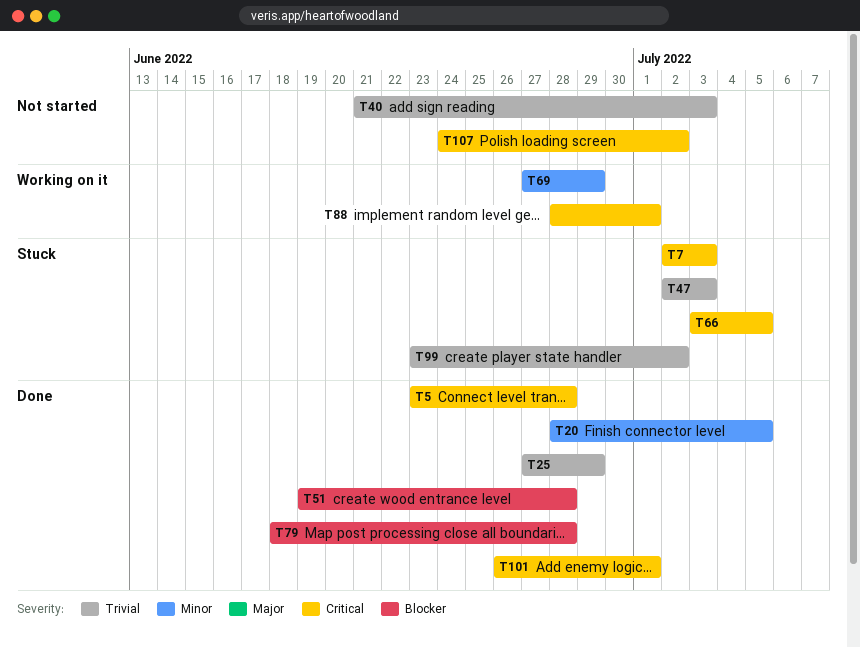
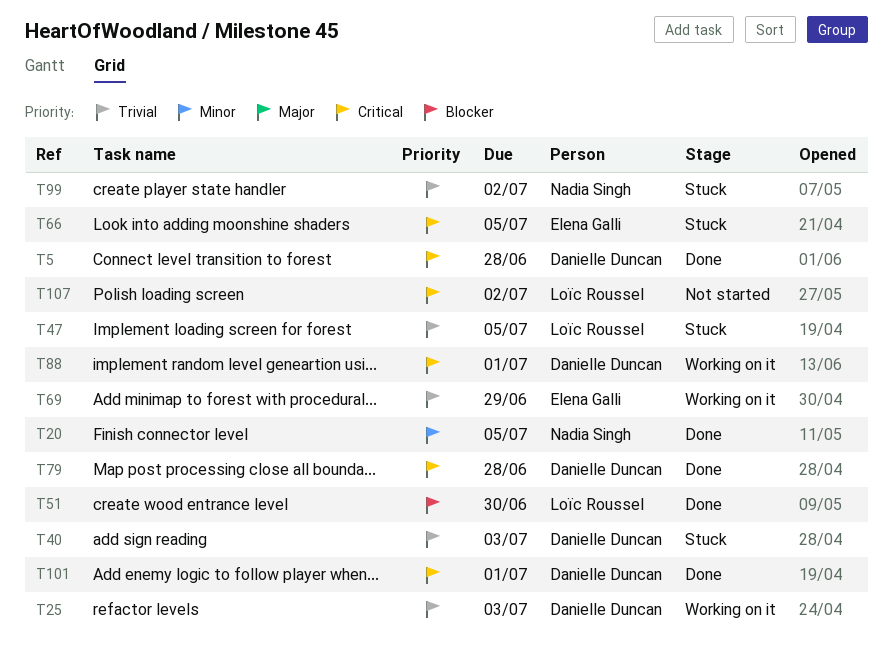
T7: present -> none
T25, status: Done -> Working on it
T25, due: Jun 29 -> Jul 3
T40, status: Not started -> Stuck
T47, due: Jul 3 -> Jul 5
T51, due: Jun 28 -> Jun 30
T69, priority: Minor -> Trivial
T79, priority: Blocker -> Critical

